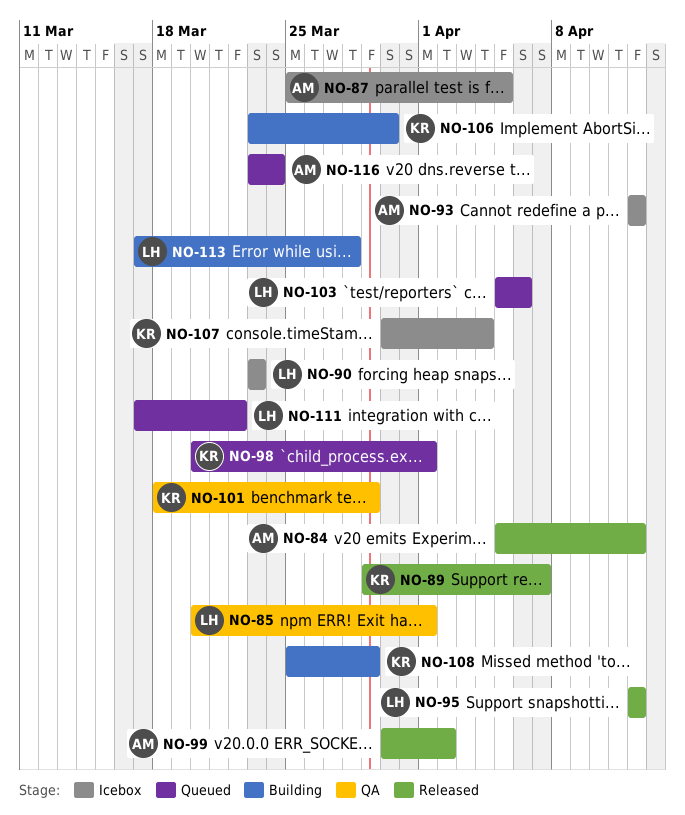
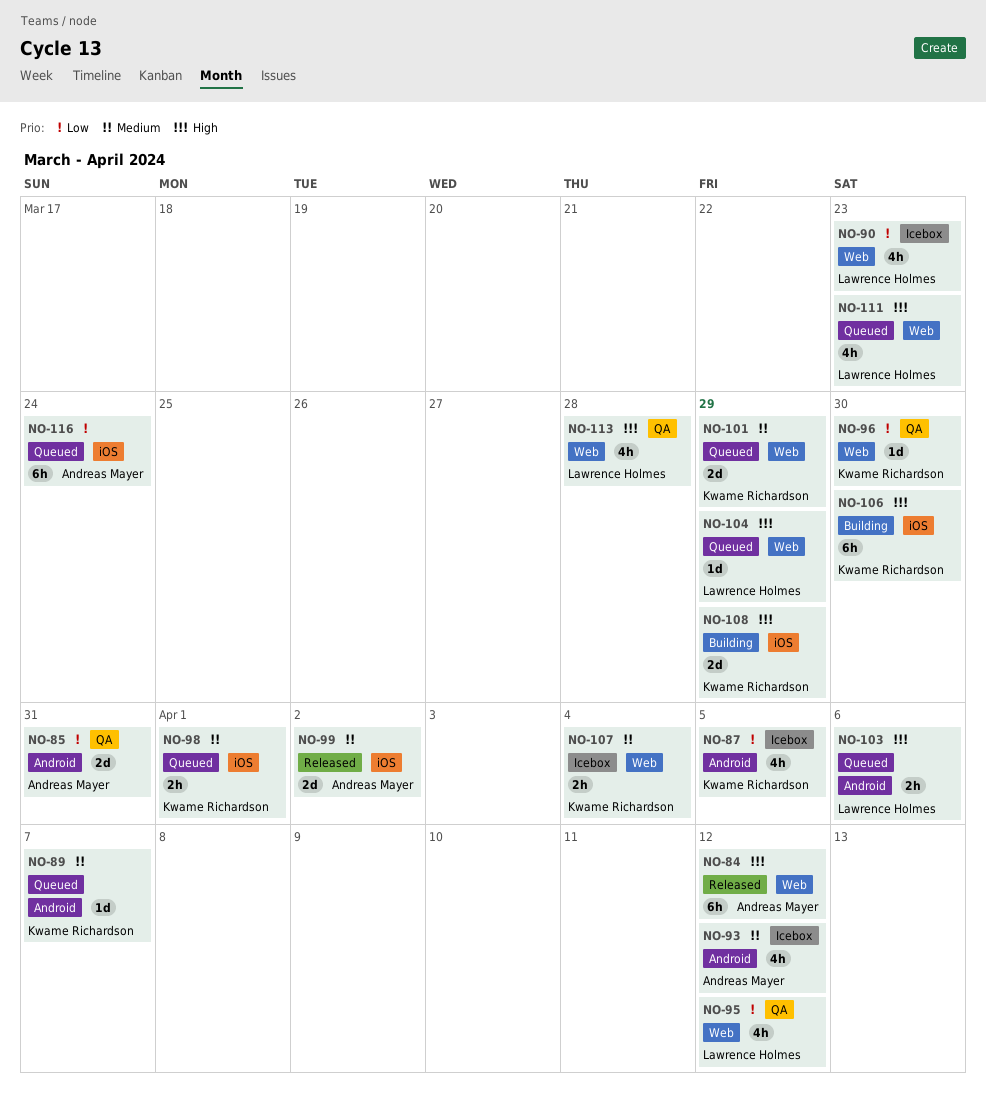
NO-85, owner: Lawrence Holmes -> Andreas Mayer
NO-85, due: Apr 1 -> Mar 31
NO-87, owner: Andreas Mayer -> Kwame Richardson
NO-89, status: Released -> Queued
NO-95, status: Released -> QA
NO-96: none -> present
NO-101, status: QA -> Queued
NO-104: none -> present
NO-111, due: Mar 22 -> Mar 23
NO-113, status: Building -> QA

